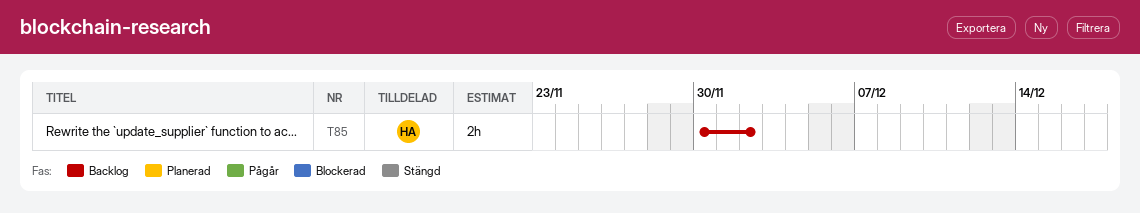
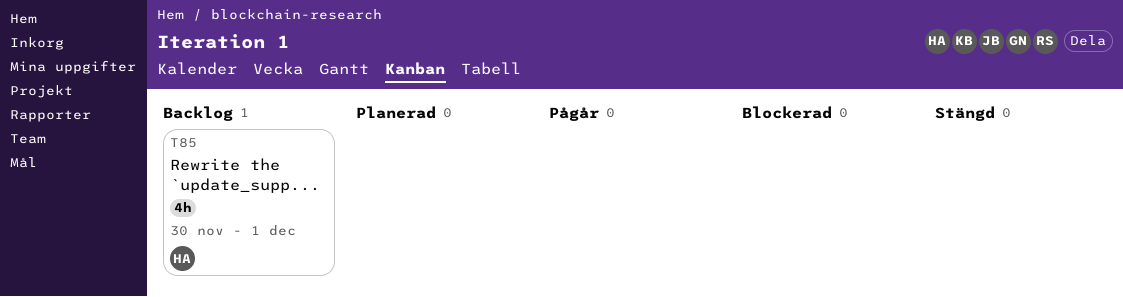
T85, estimate: 2h -> 4h
T85, due: Dec 2 -> Dec 1

